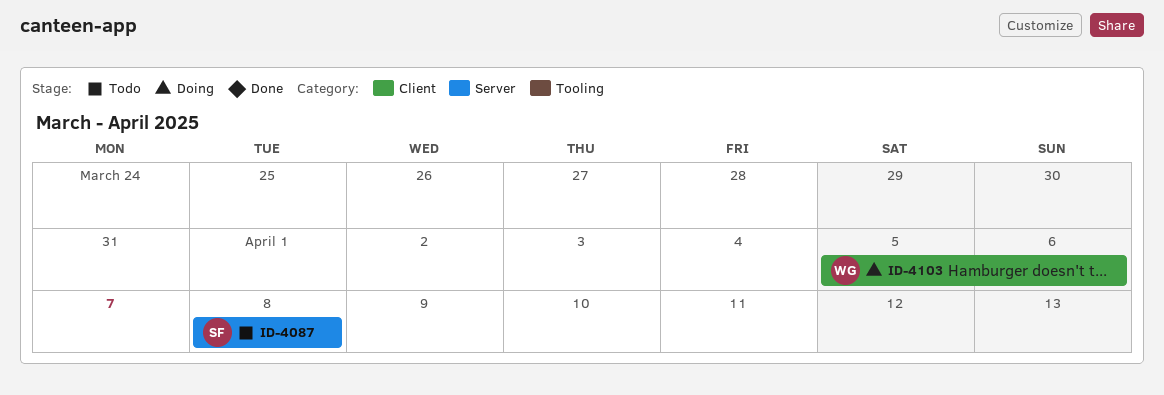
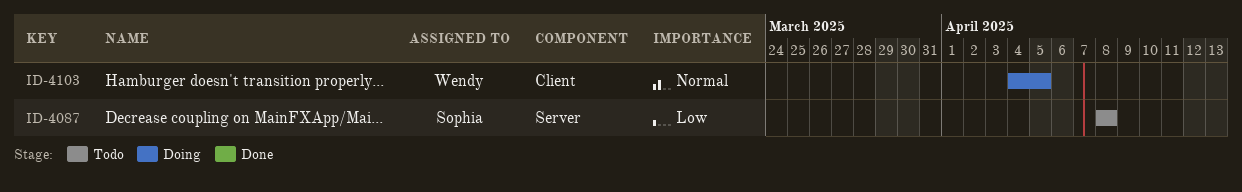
ID-4103, start: Apr 5 -> Apr 4
ID-4103, due: Apr 6 -> Apr 5

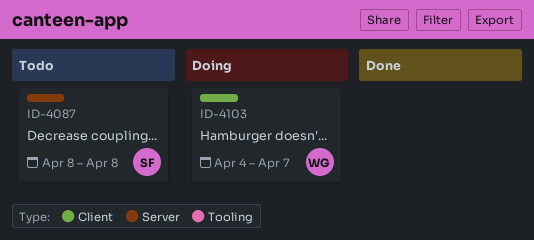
ID-4103, due: Apr 5 -> Apr 7

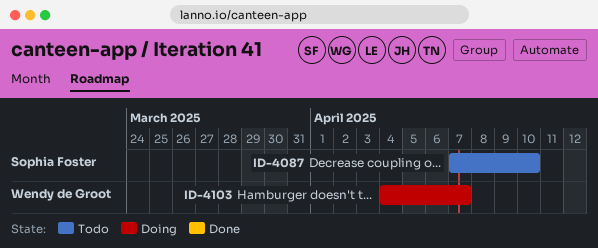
ID-4087, start: Apr 8 -> Apr 7
ID-4087, due: Apr 8 -> Apr 10

